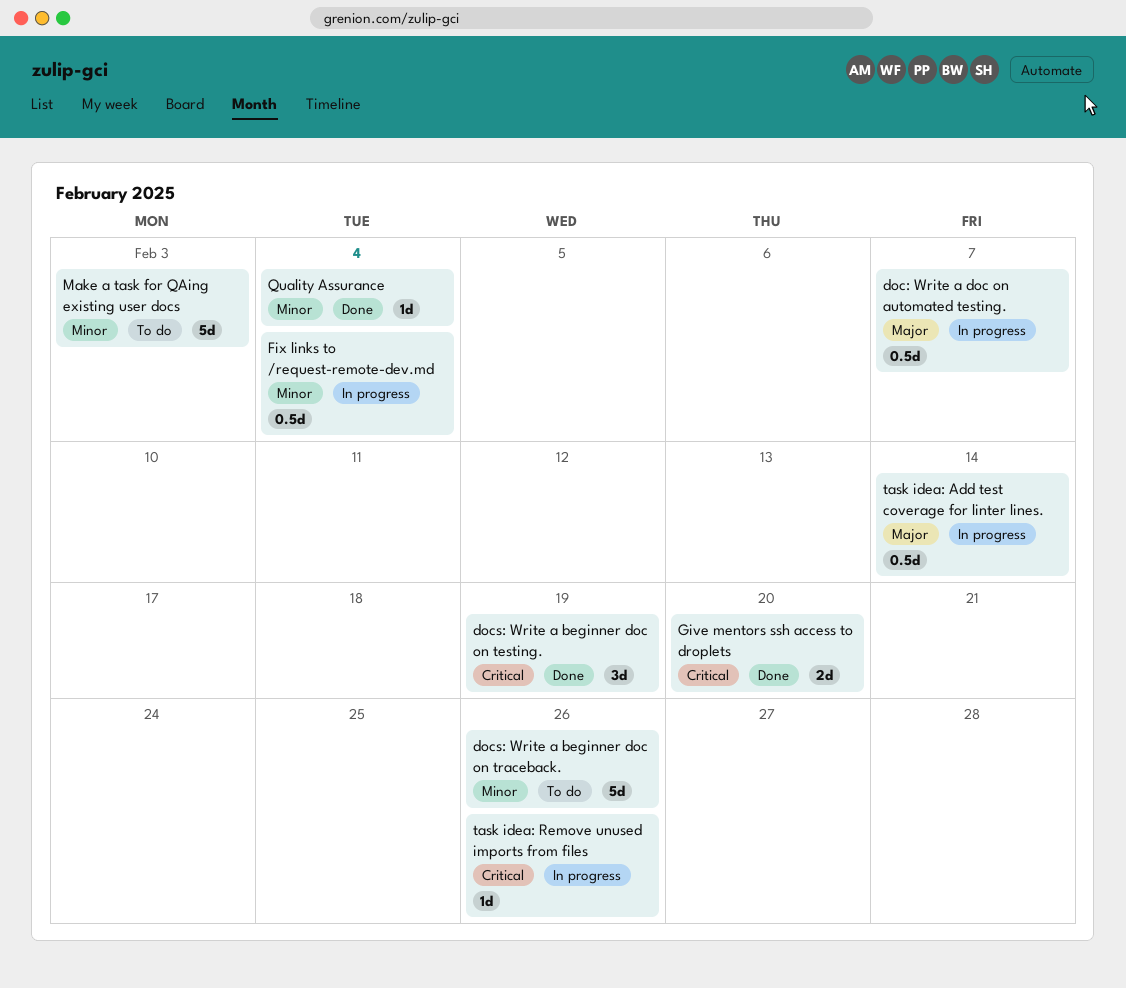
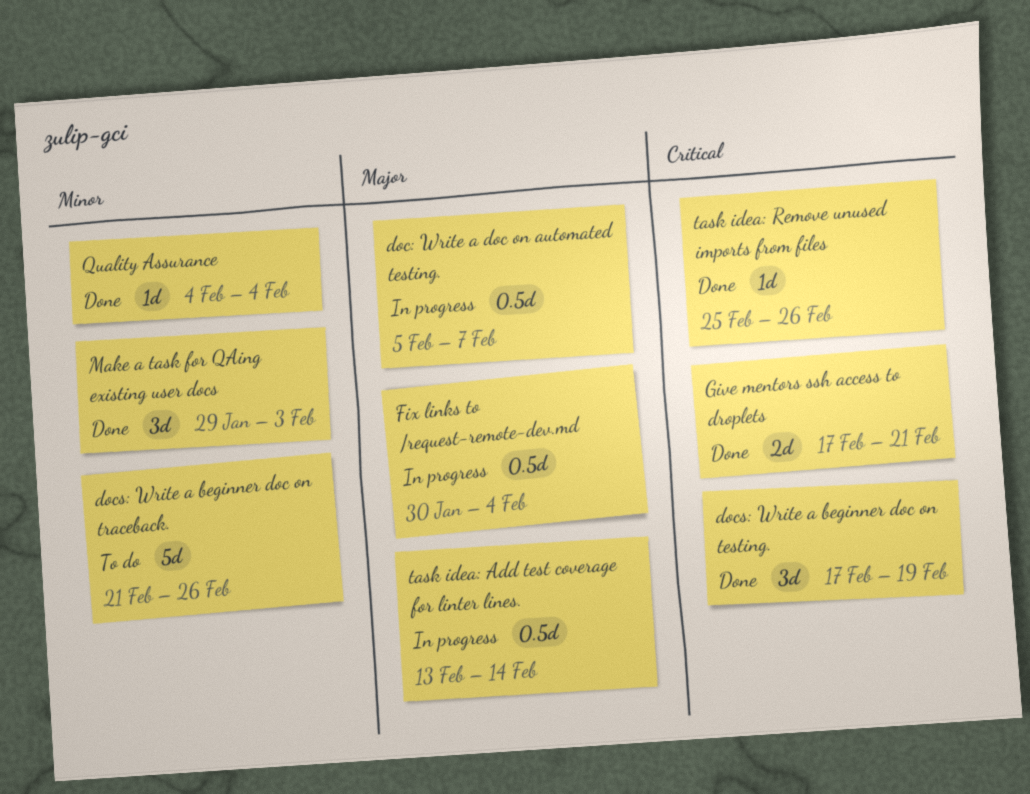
Fix links to /request-remote-dev.md, priority: Minor -> Major
Give mentors ssh access to droplets, due: Feb 20 -> Feb 21
Make a task for QAing existing user docs, status: To do -> Done
Make a task for QAing existing user docs, estimate: 5d -> 3d
task idea: Remove unused imports from files, status: In progress -> Done

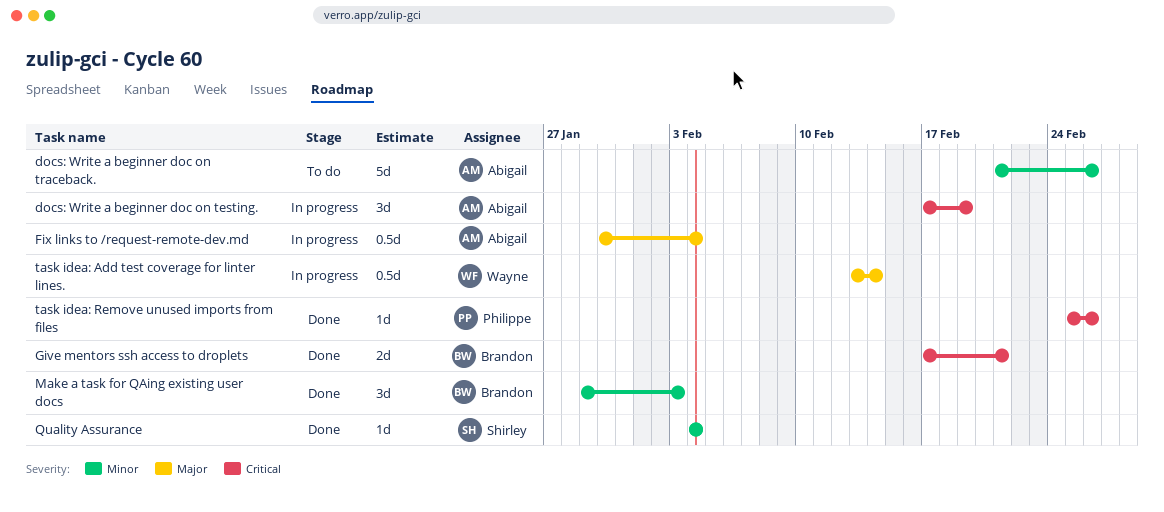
doc: Write a doc on automated testing.: present -> none
docs: Write a beginner doc on testing., status: Done -> In progress

